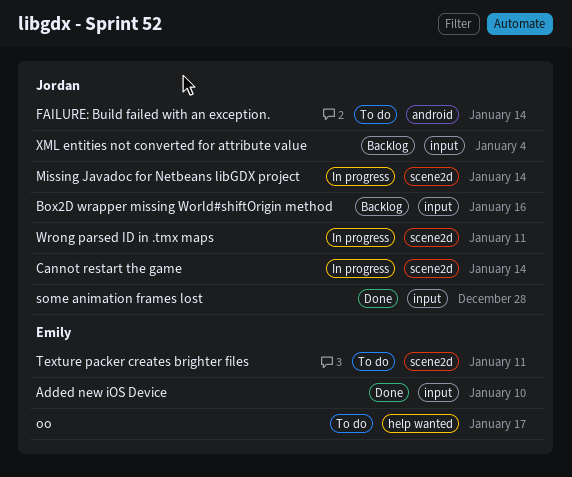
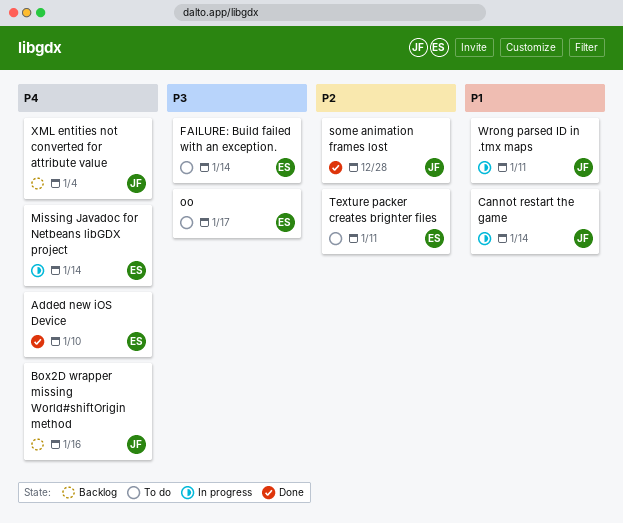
FAILURE: Build failed with an exception., owner: Jordan -> Emily
Missing Javadoc for Netbeans libGDX project, owner: Jordan -> Emily

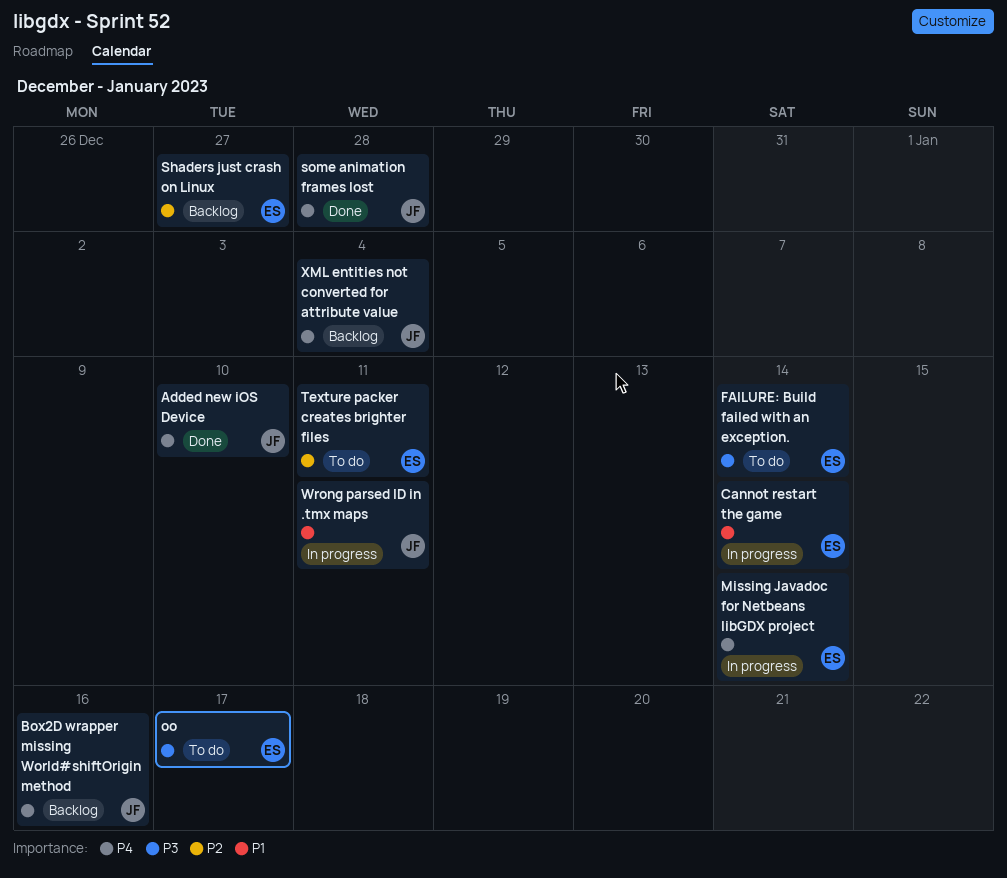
Added new iOS Device, owner: ES -> JF
Cannot restart the game, owner: JF -> ES
Shaders just crash on Linux: none -> present
some animation frames lost, priority: P2 -> P4

